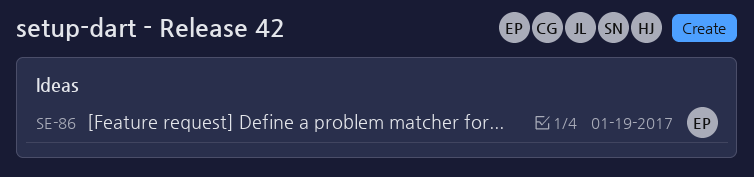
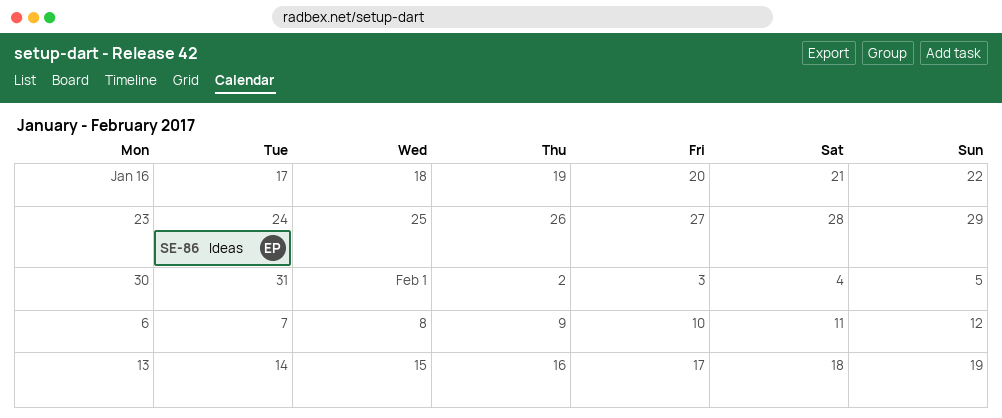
SE-86, due: Jan 19 -> Jan 24

